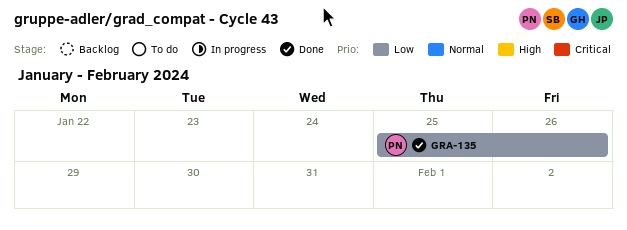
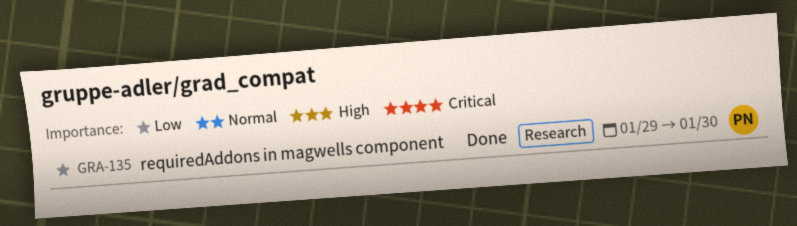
GRA-135, start: Jan 25 -> Jan 29
GRA-135, due: Jan 26 -> Jan 30

